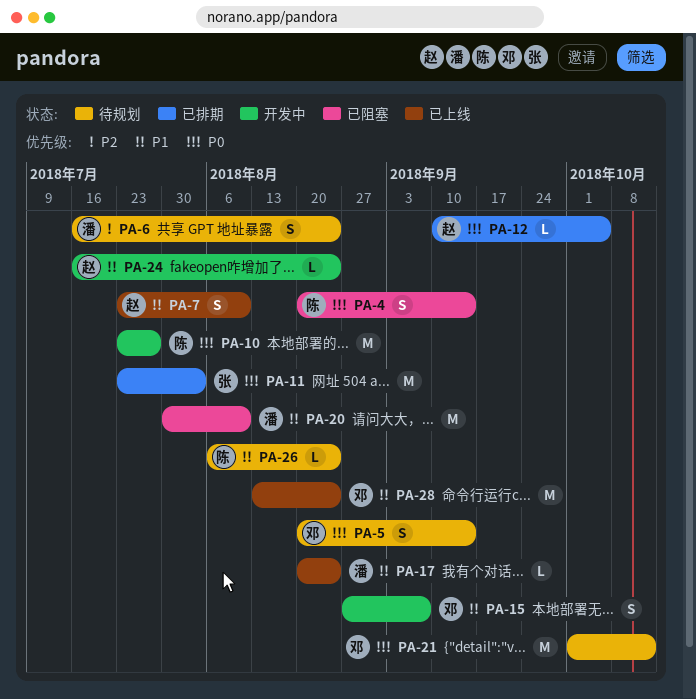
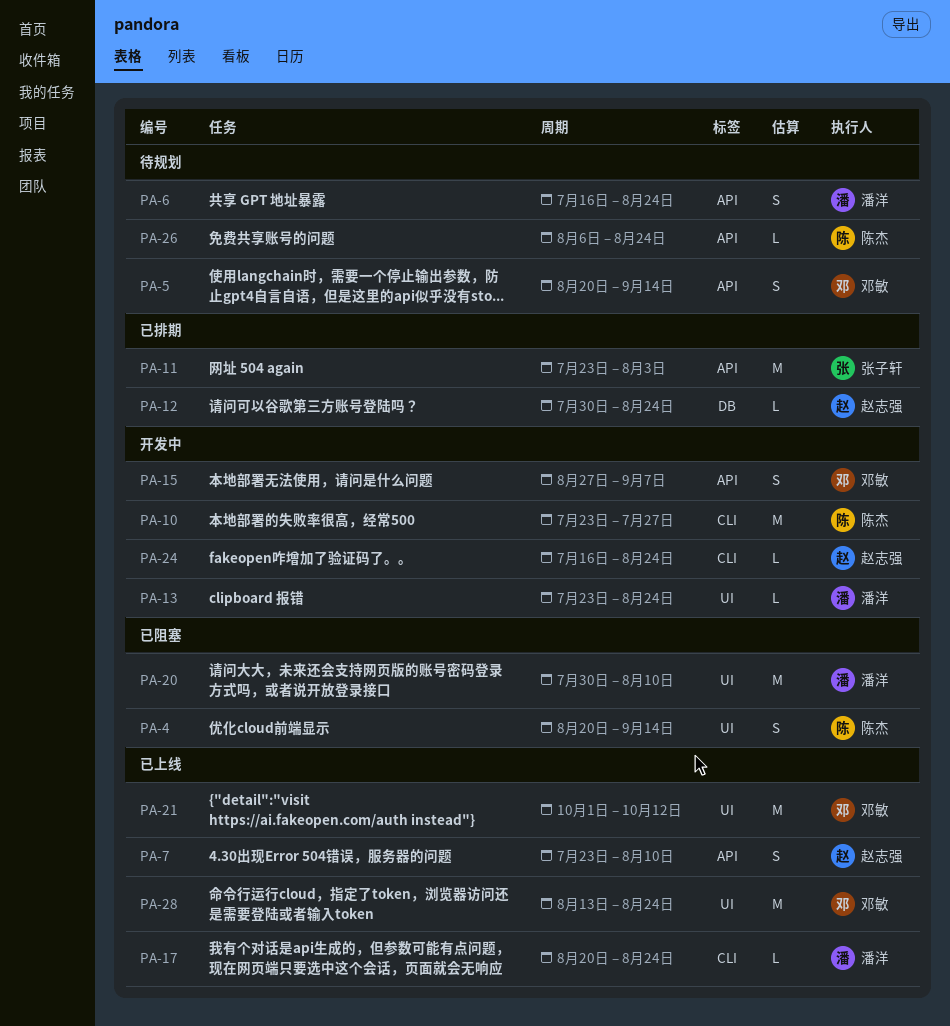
PA-12, start: Sep 10 -> Jul 30
PA-12, due: Oct 5 -> Aug 24
PA-13: none -> present
PA-21, status: 待规划 -> 已上线

